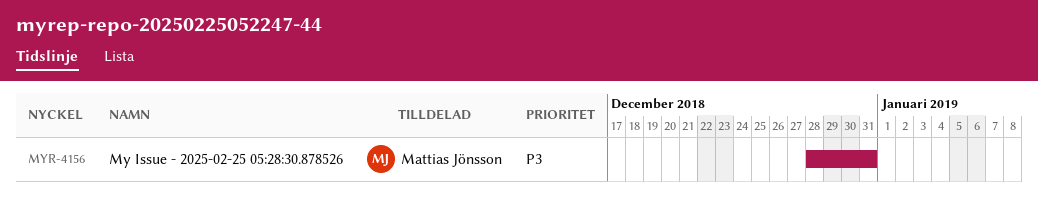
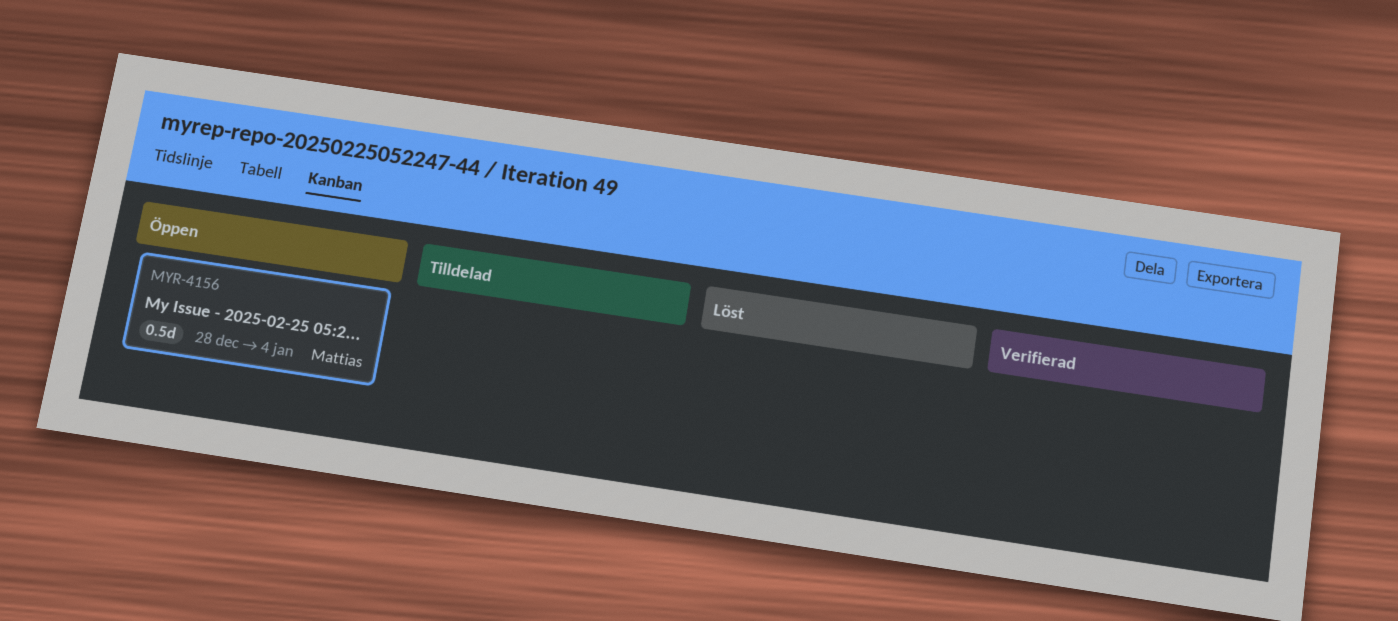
MYR-4156, due: Dec 31 -> Jan 4

